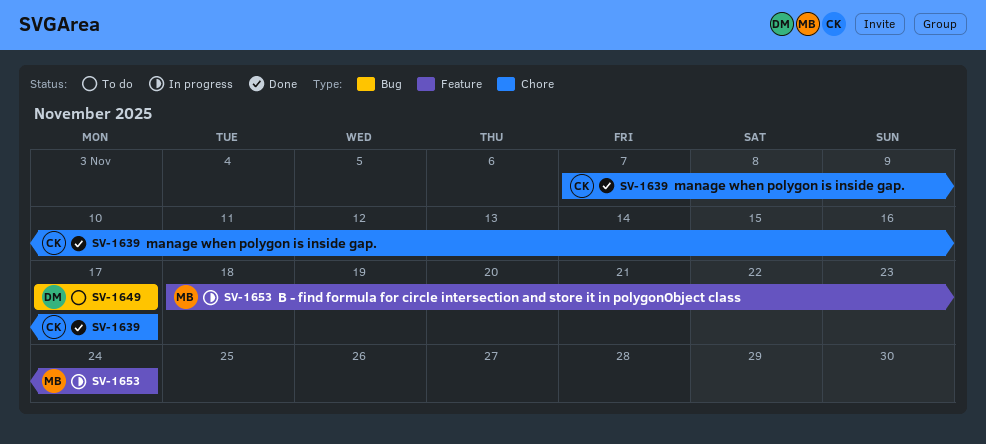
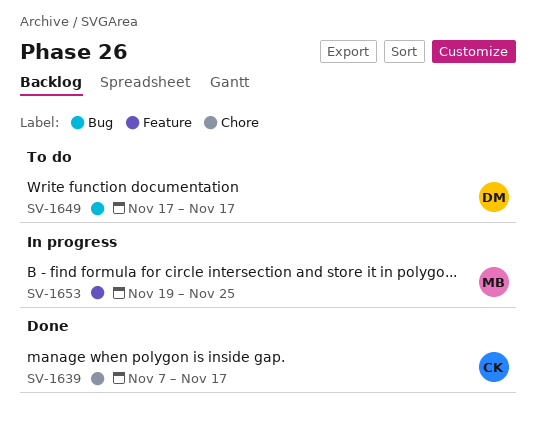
SV-1653, start: Nov 18 -> Nov 19
SV-1653, due: Nov 24 -> Nov 25

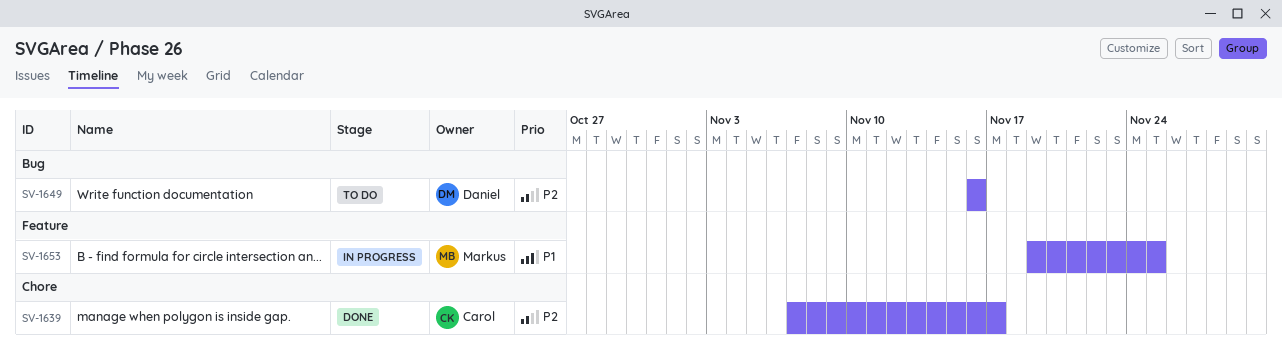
SV-1649, start: Nov 17 -> Nov 16
SV-1649, due: Nov 17 -> Nov 16

